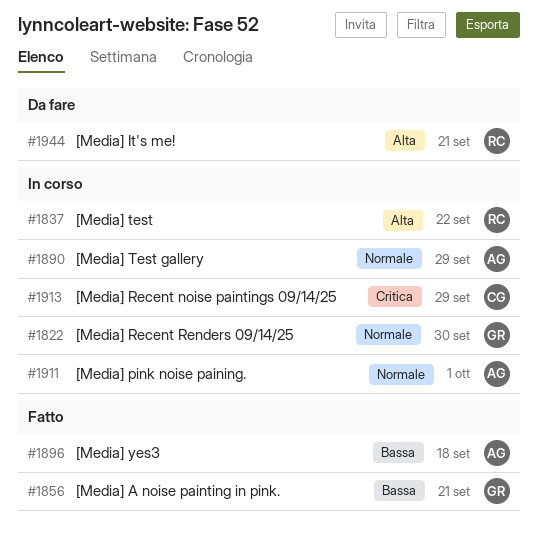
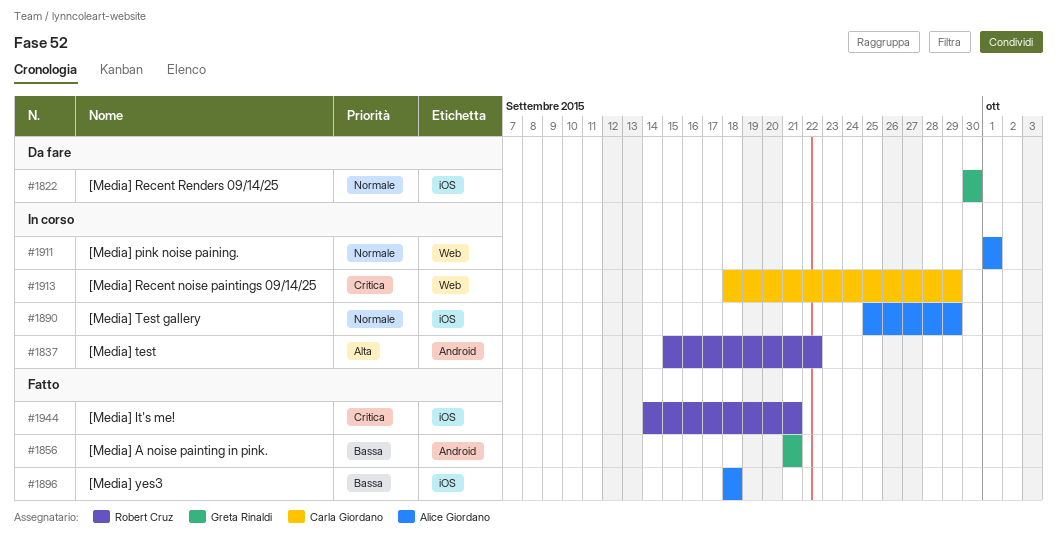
#1822, status: In corso -> Da fare
#1944, status: Da fare -> Fatto
#1944, priority: Alta -> Critica

